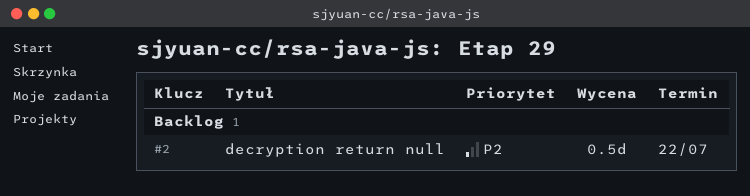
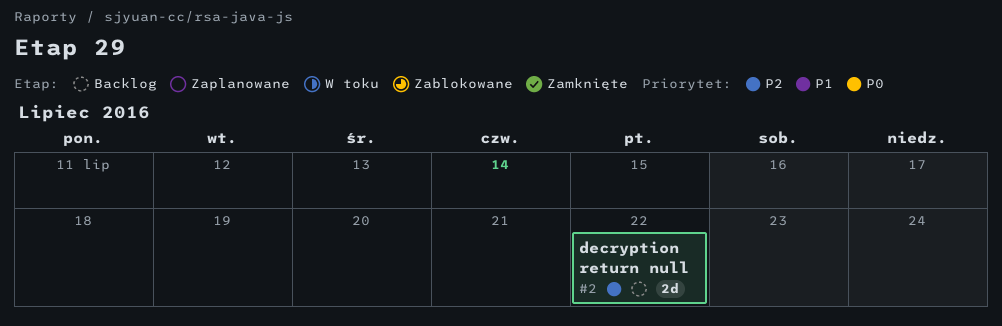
#2, estimate: 0.5d -> 2d

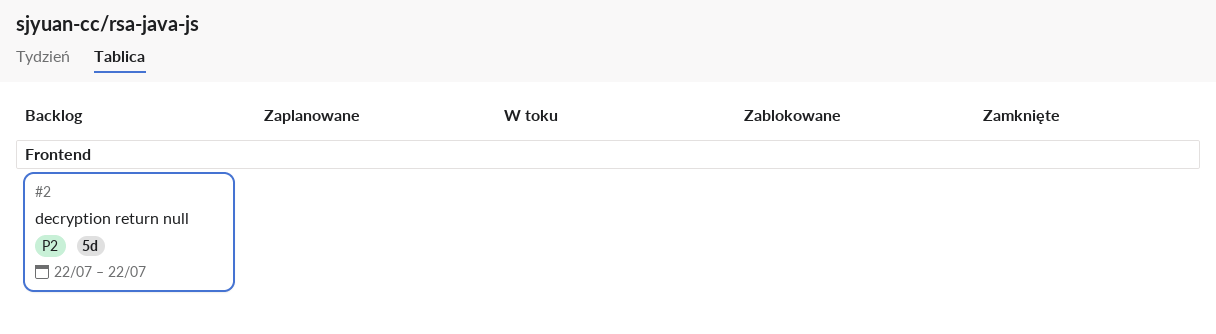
#2, estimate: 2d -> 5d

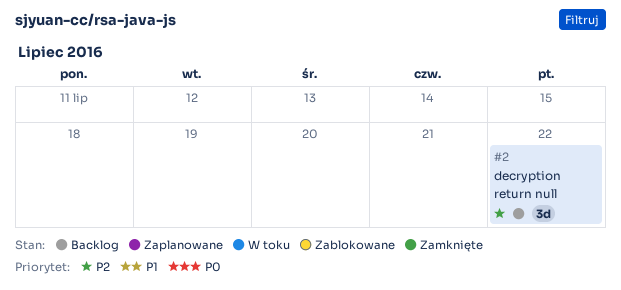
#2, estimate: 5d -> 3d

